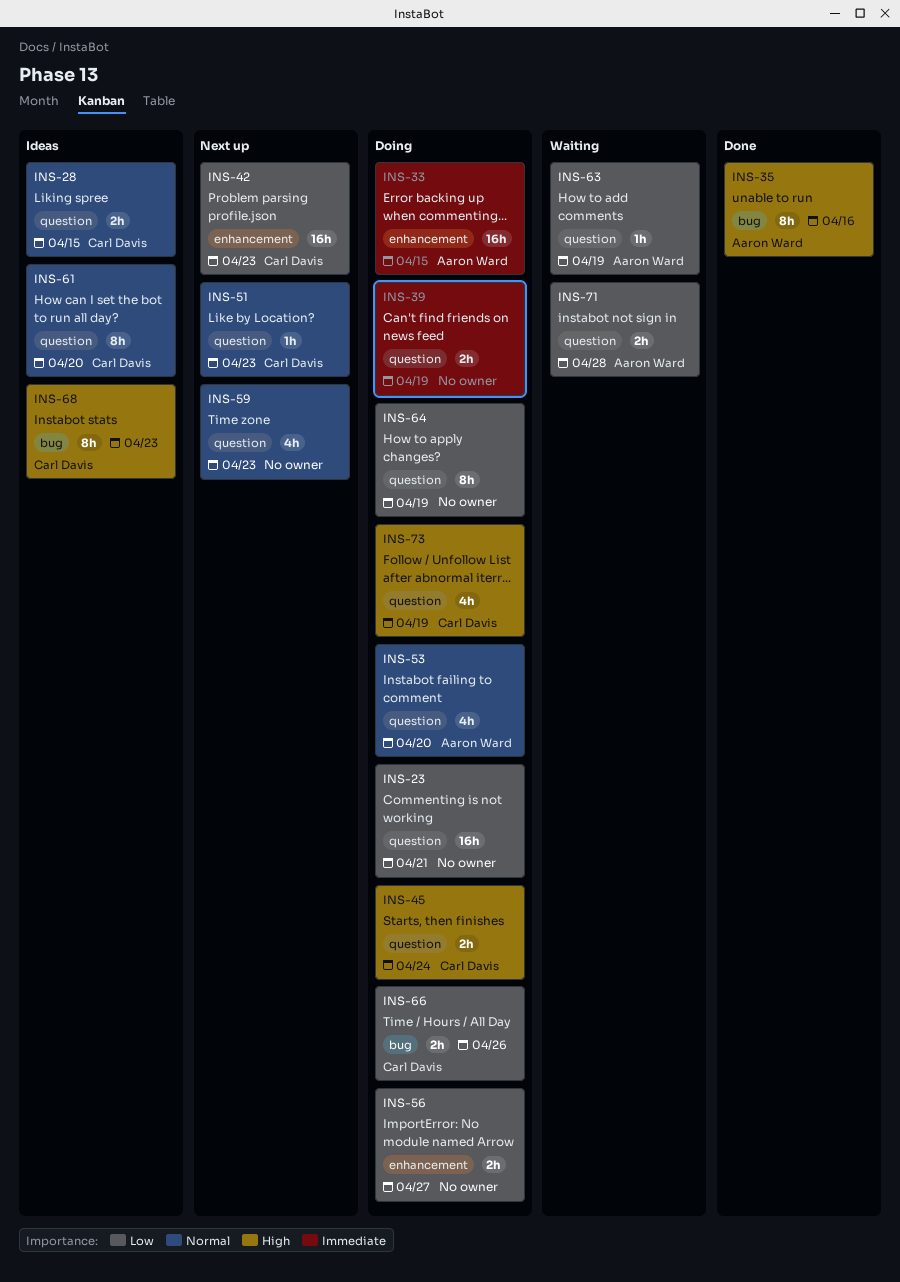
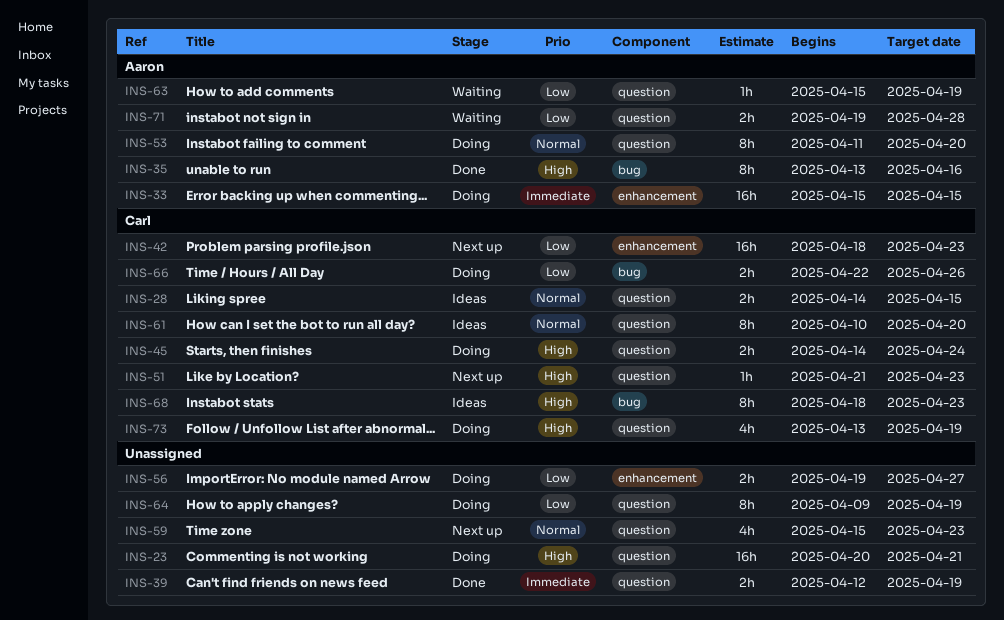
INS-23, priority: Low -> High
INS-39, status: Doing -> Done
INS-51, priority: Normal -> High
INS-53, estimate: 4h -> 8h

